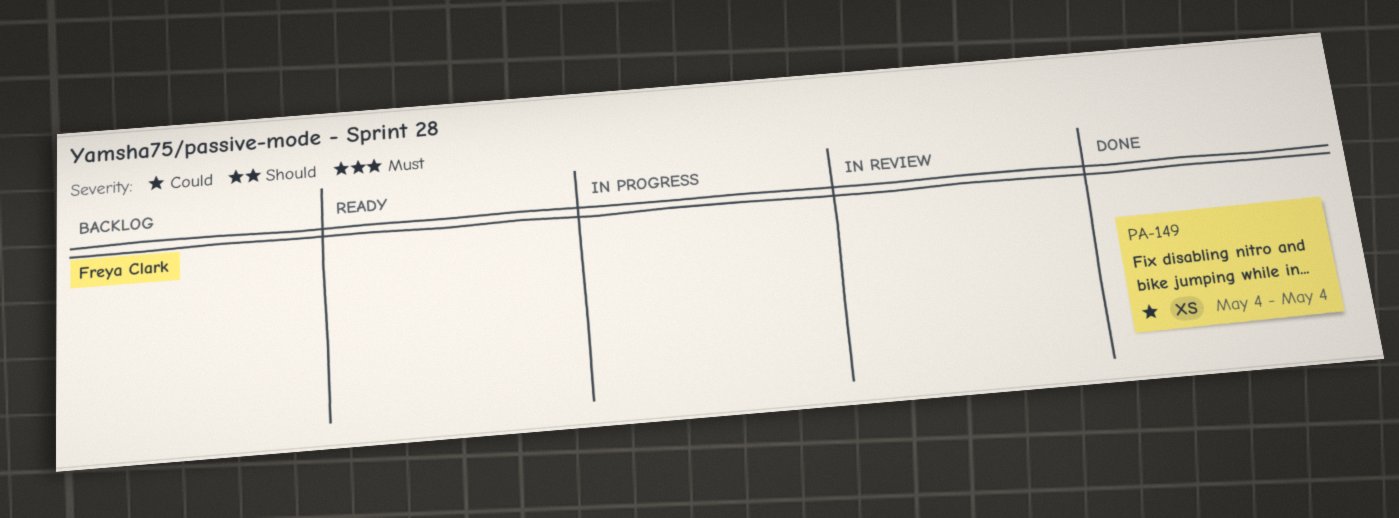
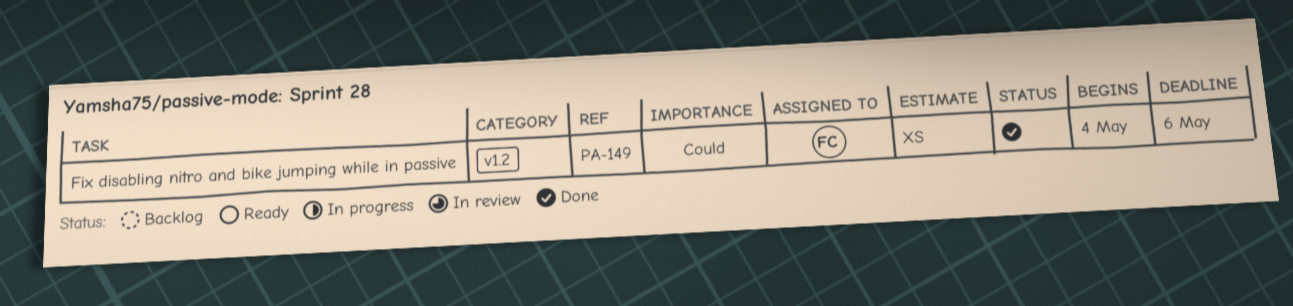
PA-149, due: May 4 -> May 6

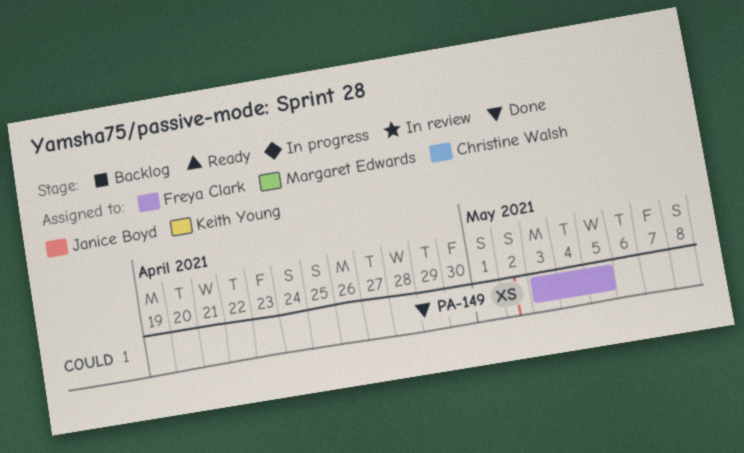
PA-149, start: May 4 -> May 3
PA-149, due: May 6 -> May 5

